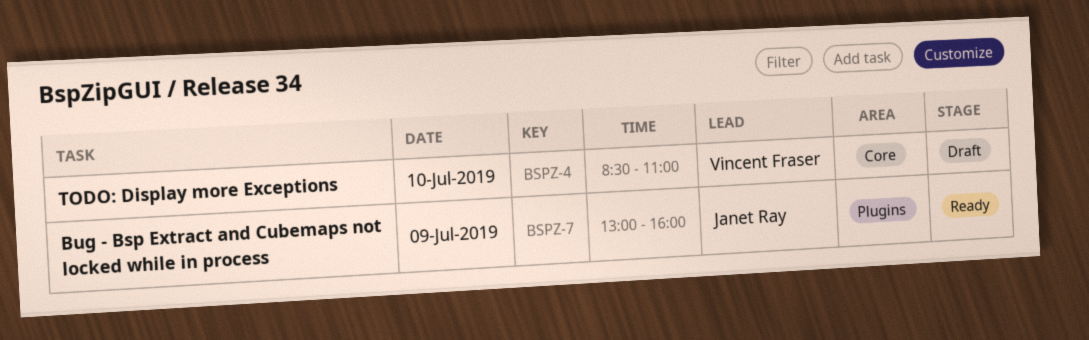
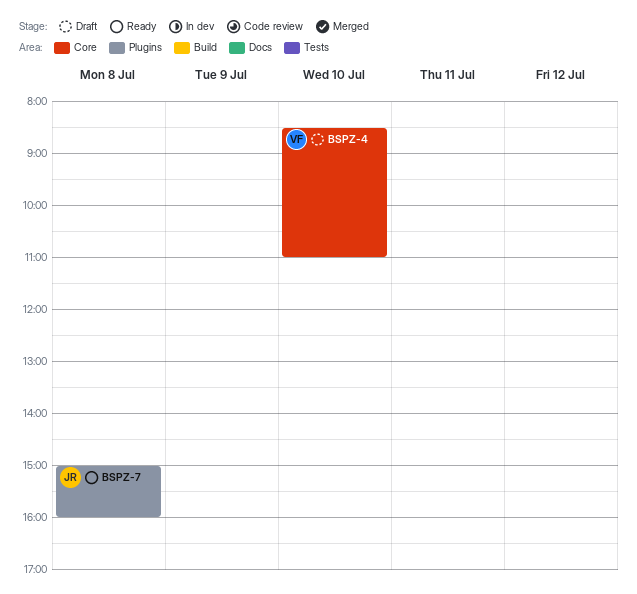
BSPZ-7, day: Jul 9 -> Jul 8
BSPZ-7, begins: 13:00 -> 15:00

